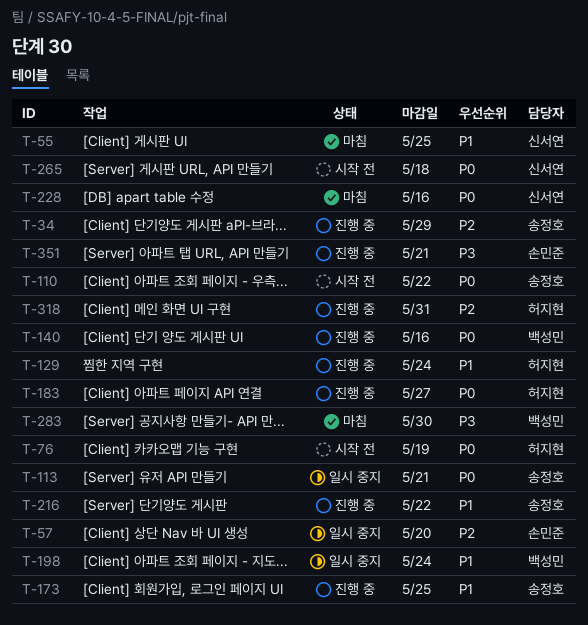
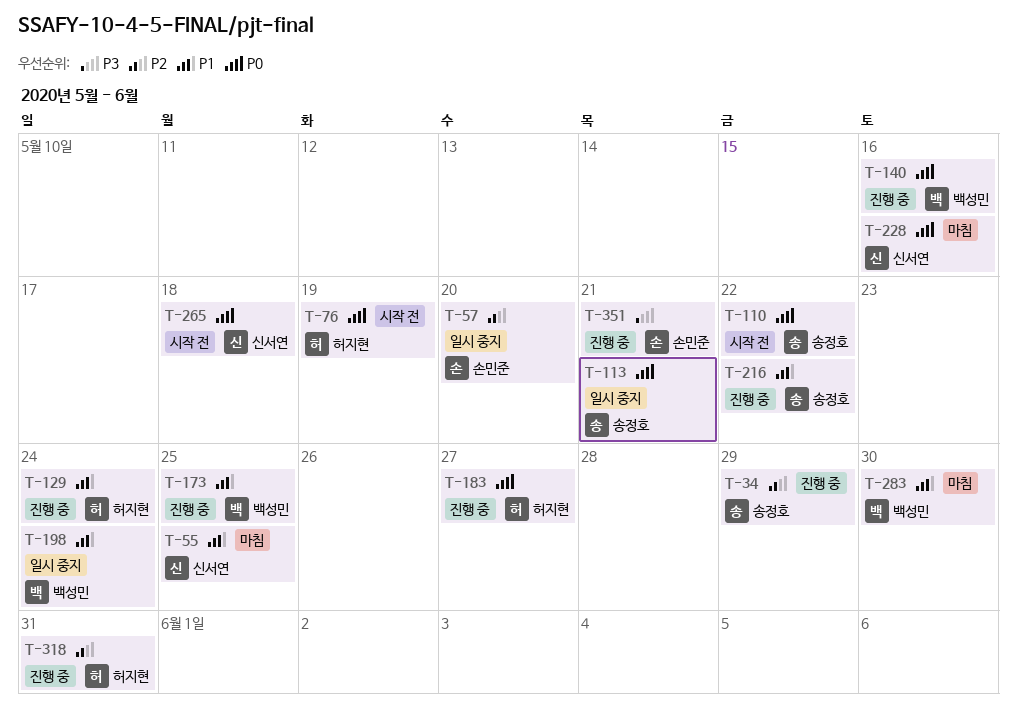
T-173, owner: 송정호 -> 백성민
T-283, priority: P3 -> P1

